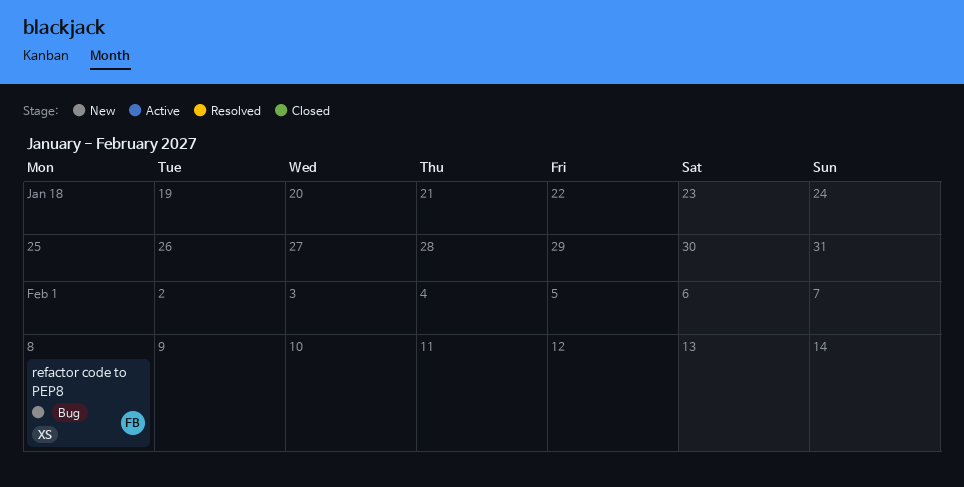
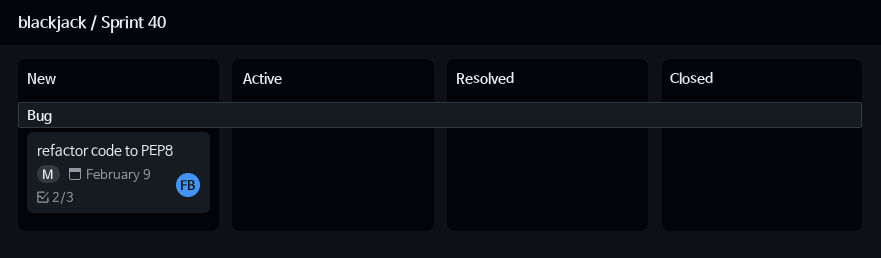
refactor code to PEP8, estimate: XS -> M
refactor code to PEP8, due: Feb 8 -> Feb 9

